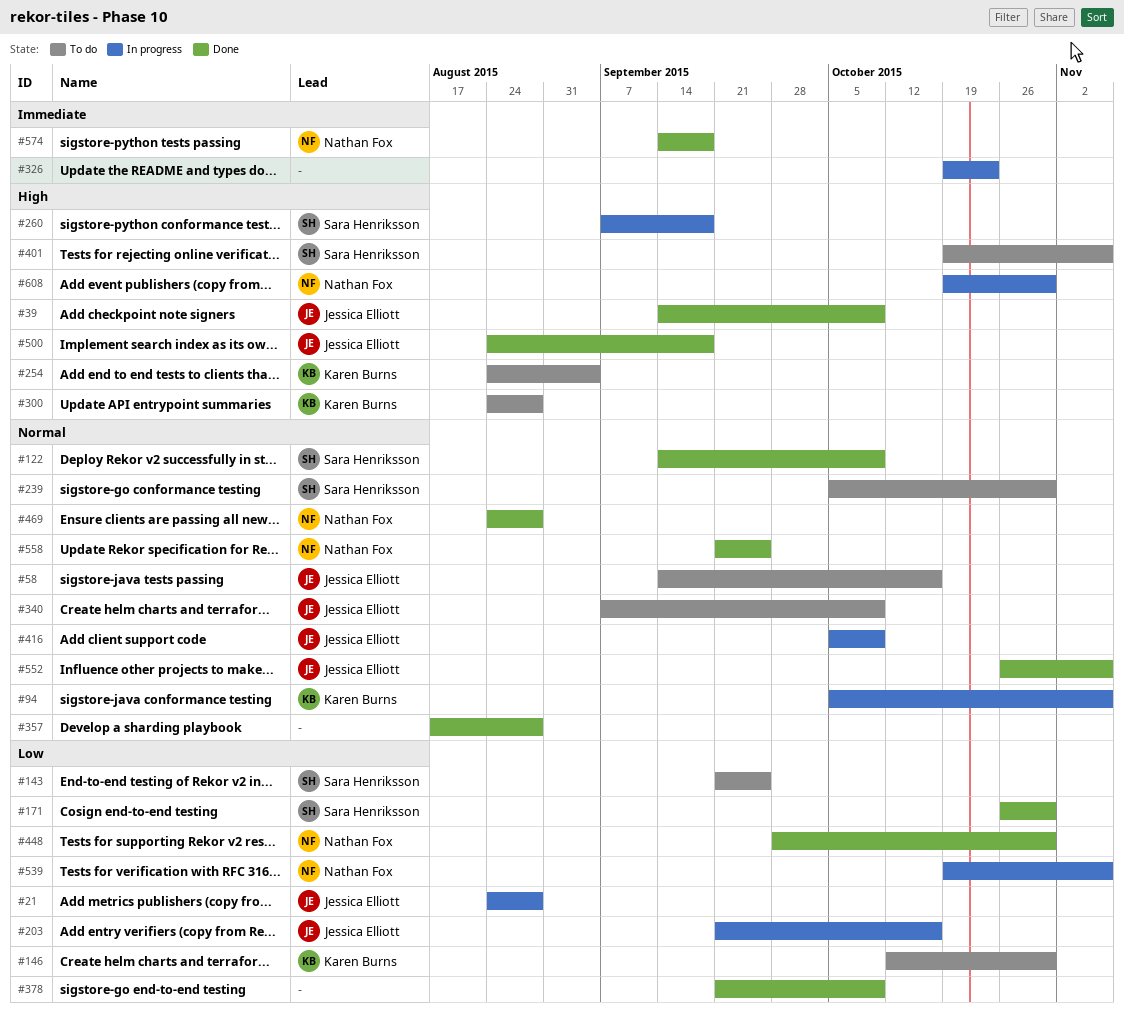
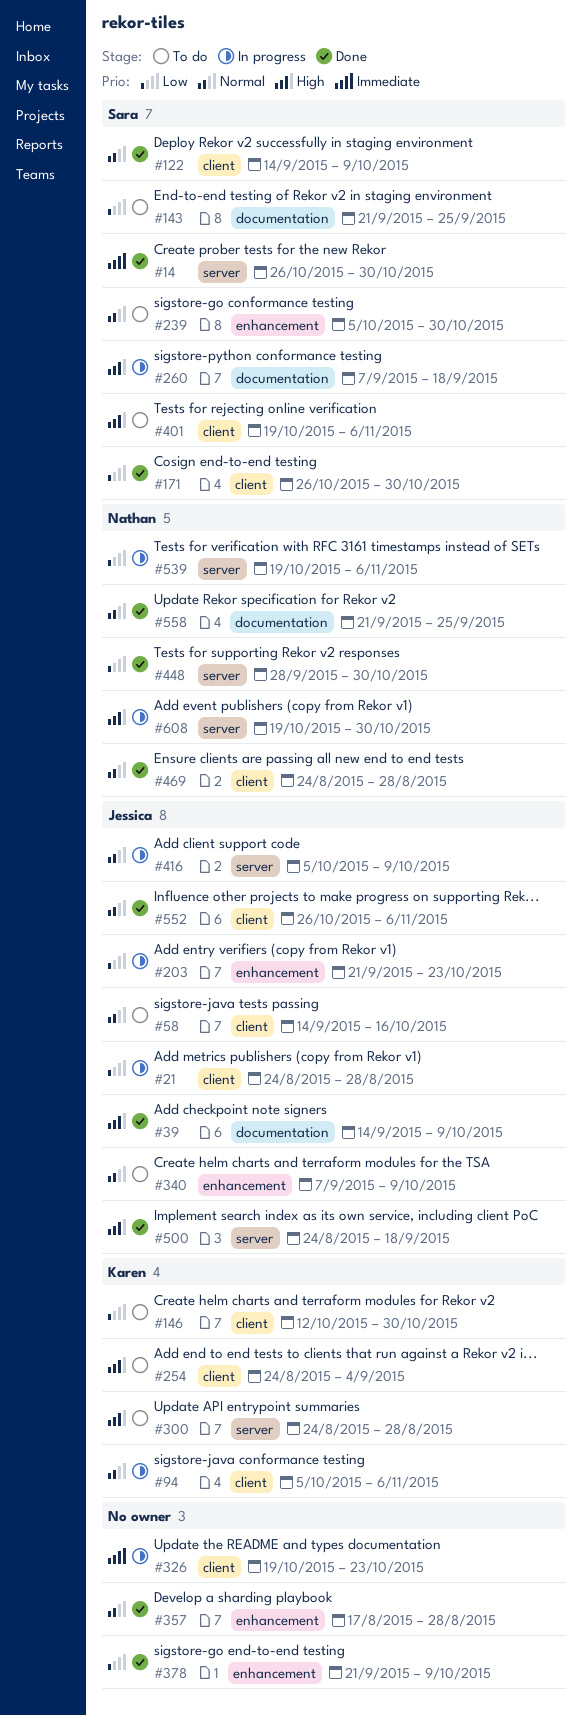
#14: none -> present
#203, due: Oct 16 -> Oct 23
#574: present -> none

